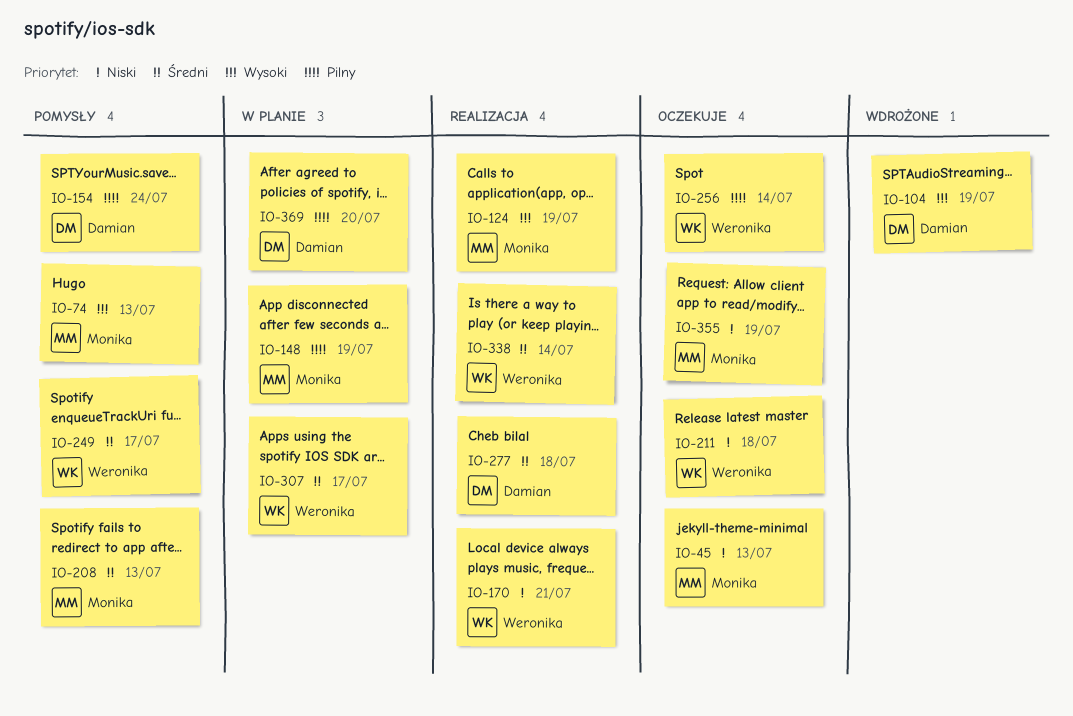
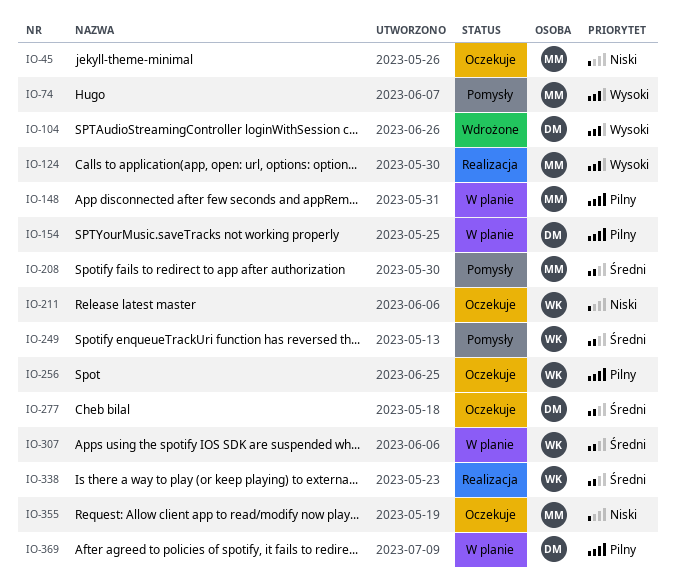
IO-154, status: Pomysły -> W planie
IO-170: present -> none
IO-277, status: Realizacja -> Oczekuje

